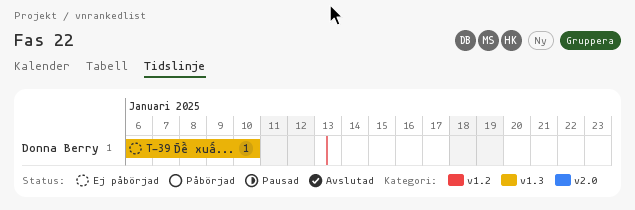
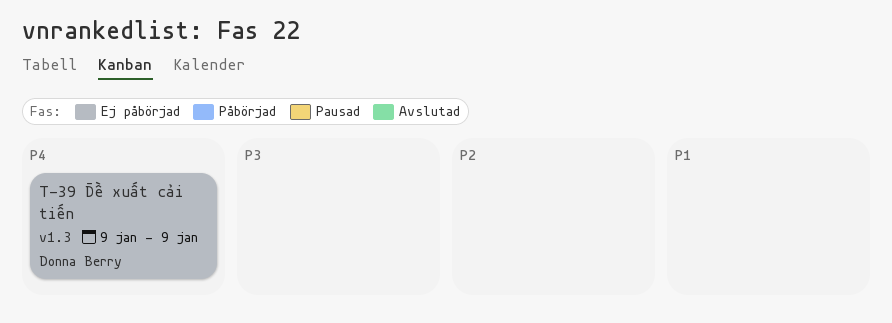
T-39, start: Jan 6 -> Jan 9
T-39, due: Jan 10 -> Jan 9

